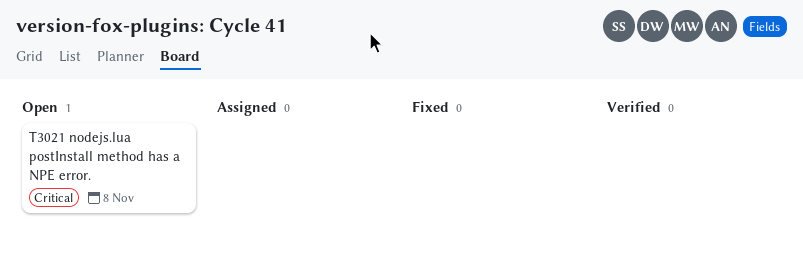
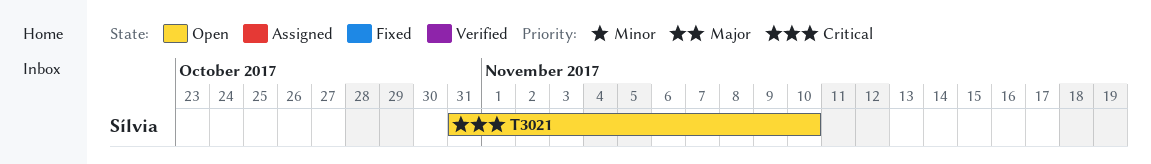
T3021, due: Nov 8 -> Nov 10

